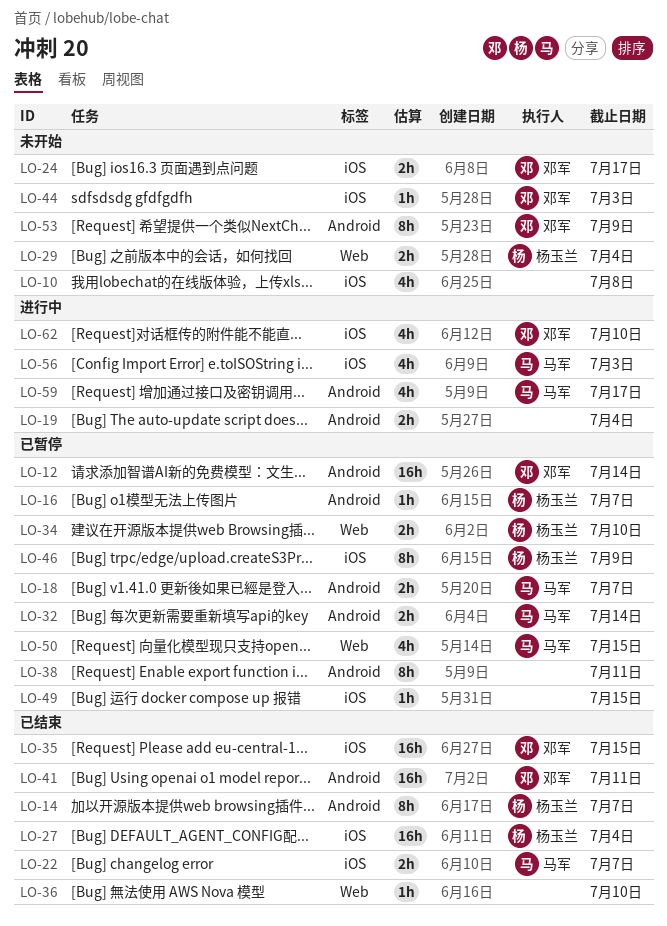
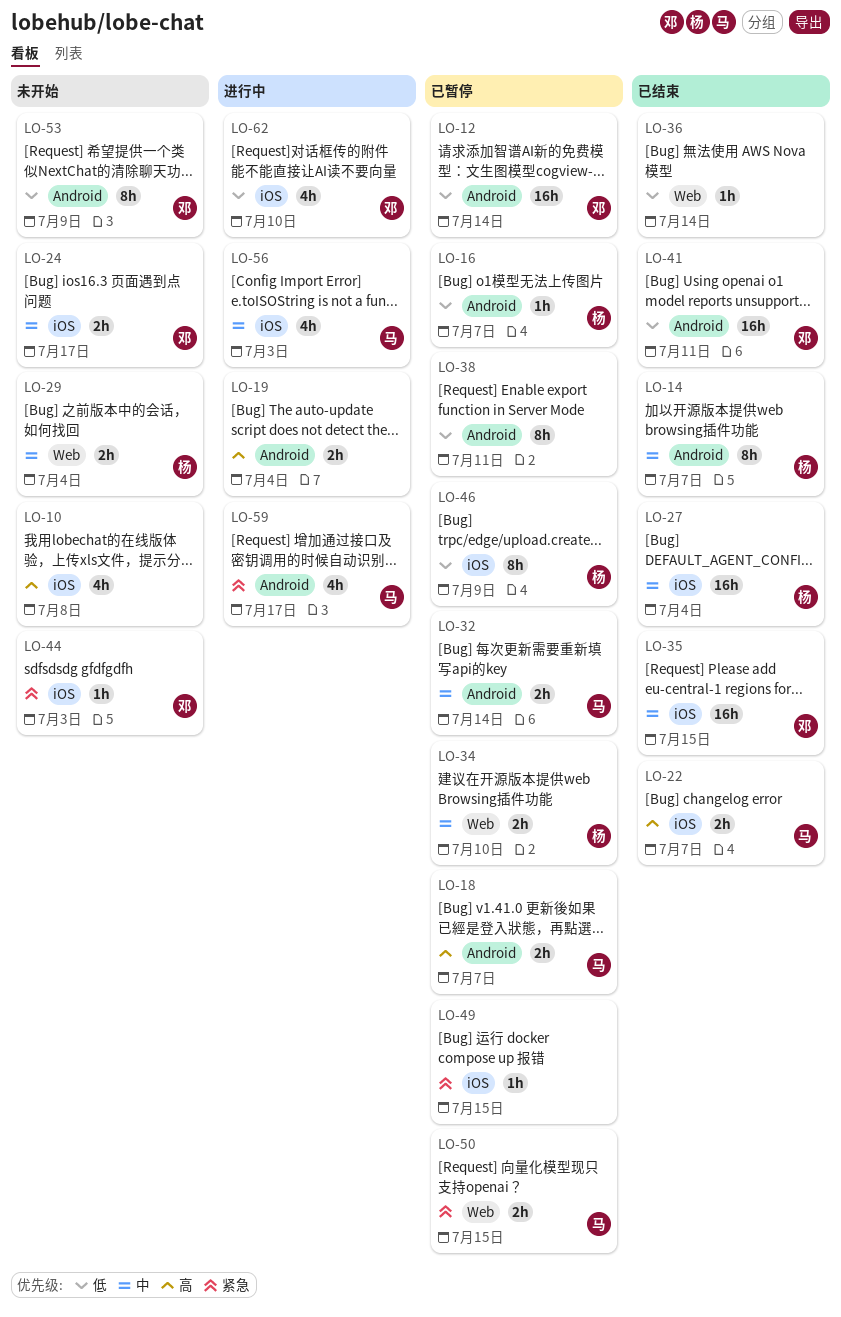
LO-36, due: Jul 10 -> Jul 14
LO-50, estimate: 4h -> 2h

